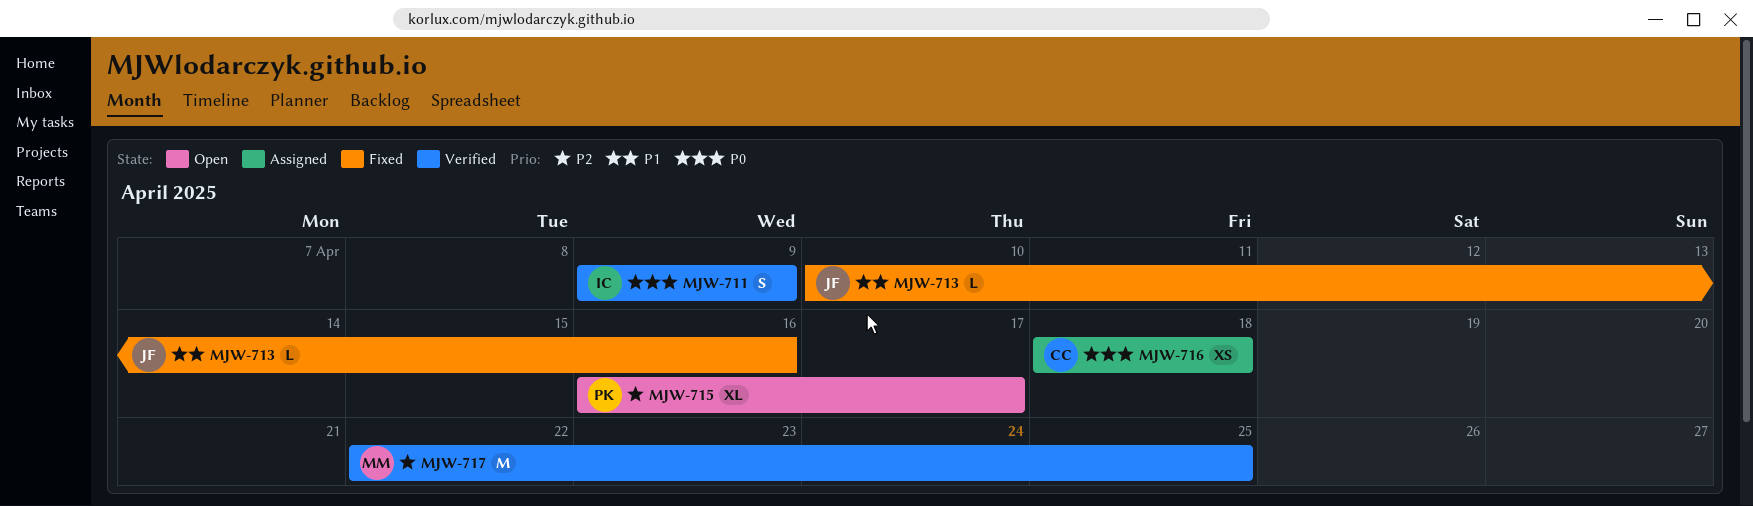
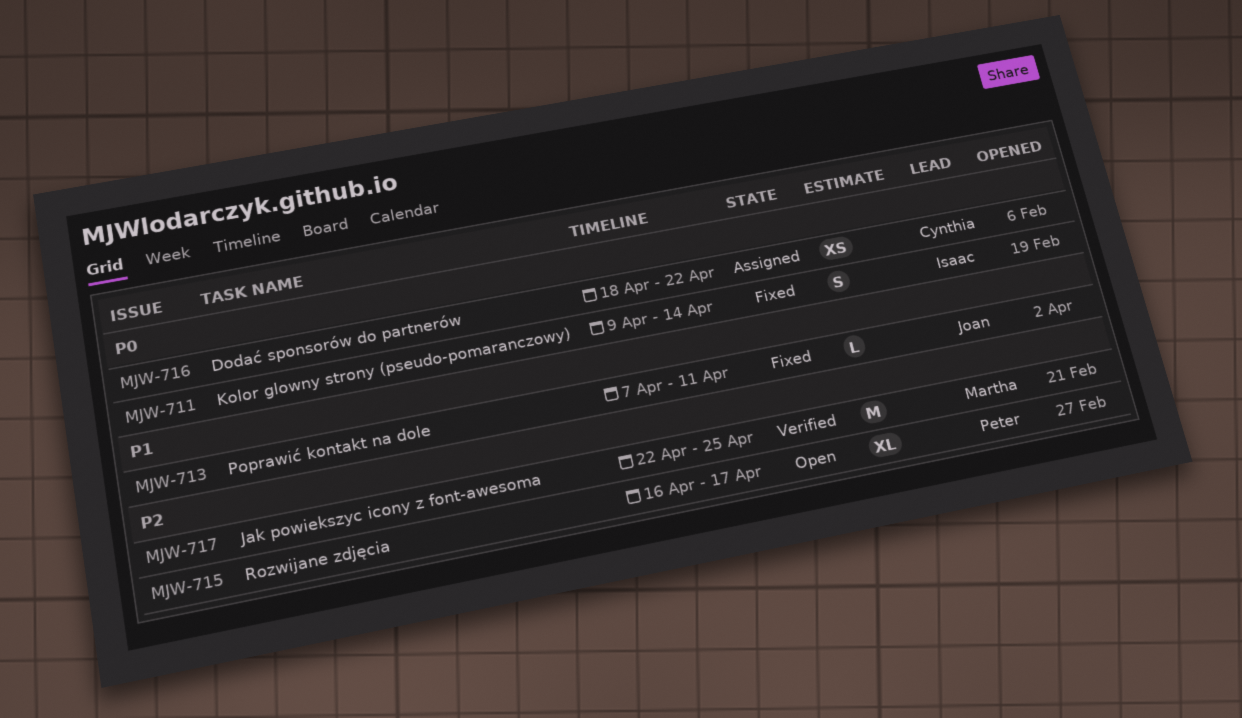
MJW-711, status: Verified -> Fixed
MJW-711, due: Apr 9 -> Apr 14
MJW-713, start: Apr 10 -> Apr 7
MJW-713, due: Apr 16 -> Apr 11
MJW-716, due: Apr 18 -> Apr 22

